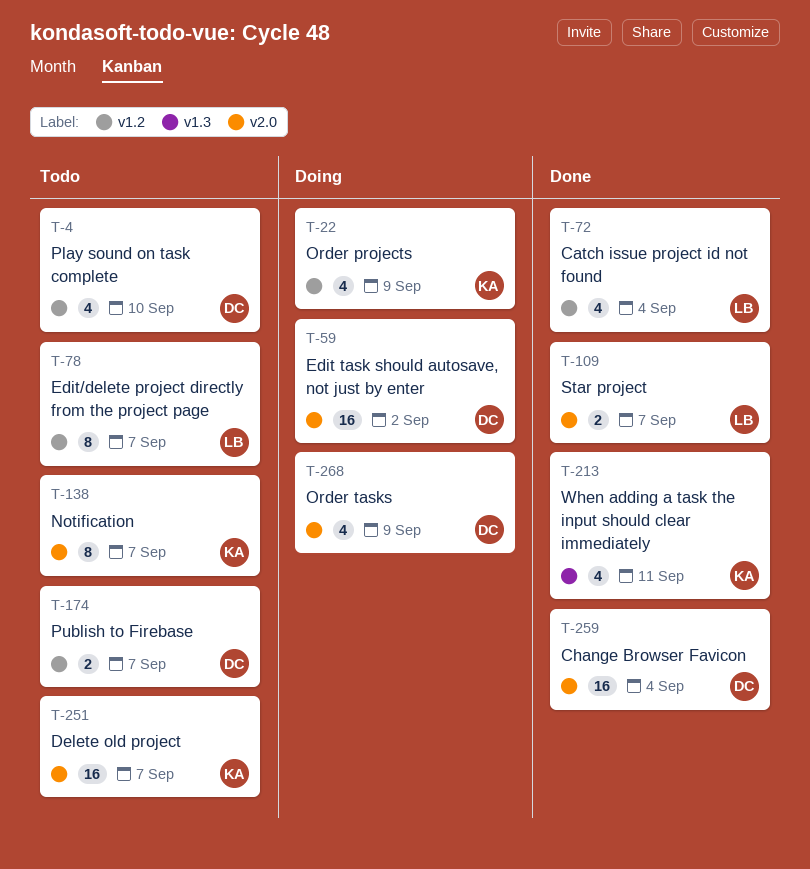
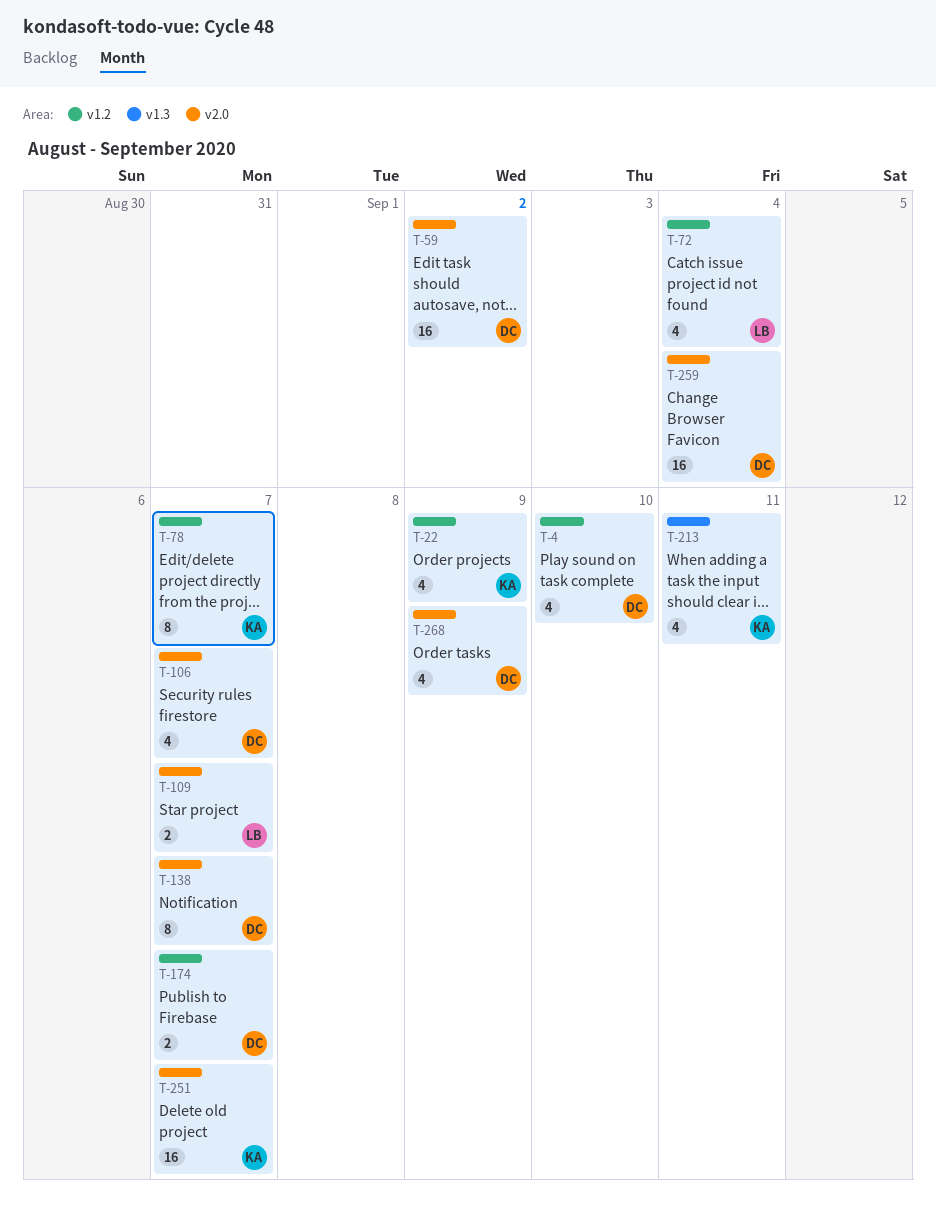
T-78, owner: LB -> KA
T-106: none -> present
T-138, owner: KA -> DC

